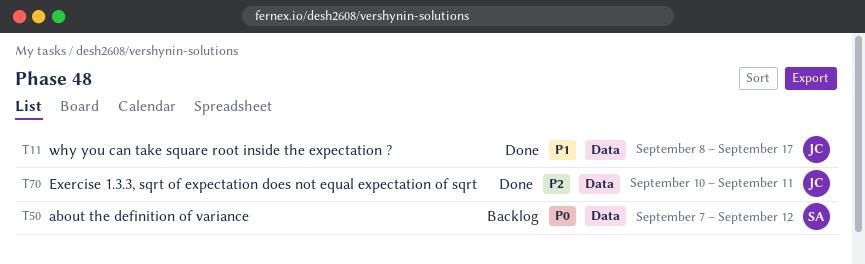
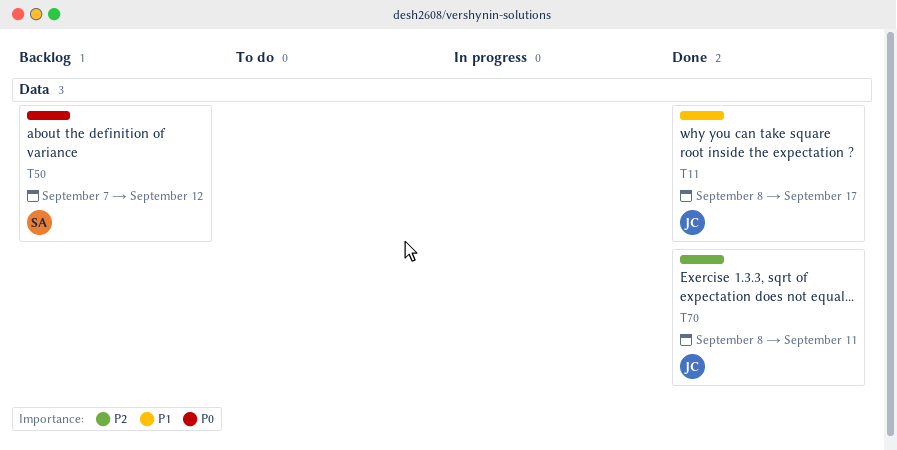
T70, start: Sep 10 -> Sep 8

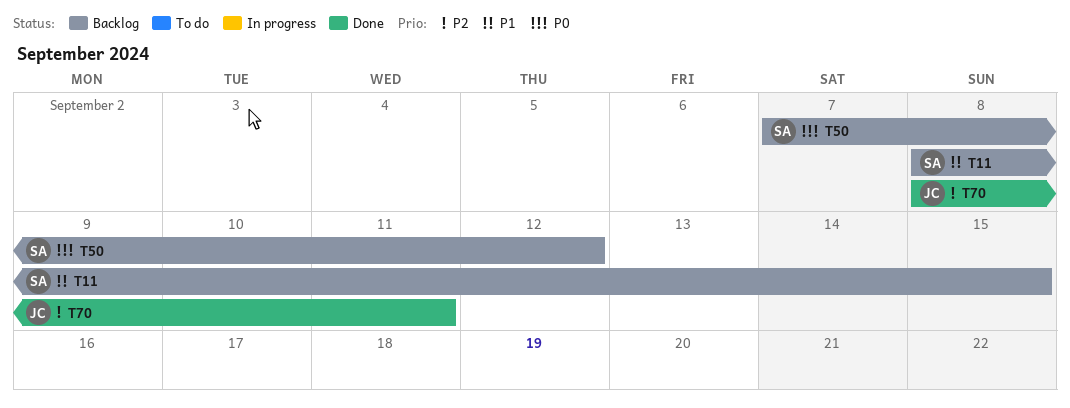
T11, status: Done -> Backlog
T11, owner: JC -> SA
T11, due: Sep 17 -> Sep 15

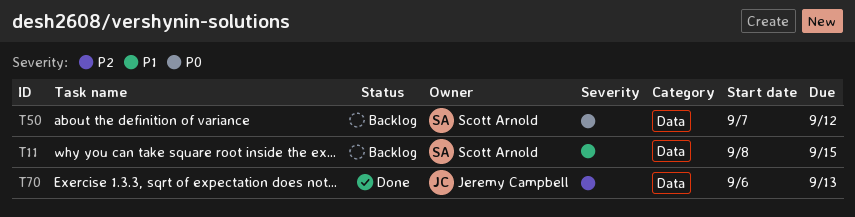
T70, start: Sep 8 -> Sep 6
T70, due: Sep 11 -> Sep 13

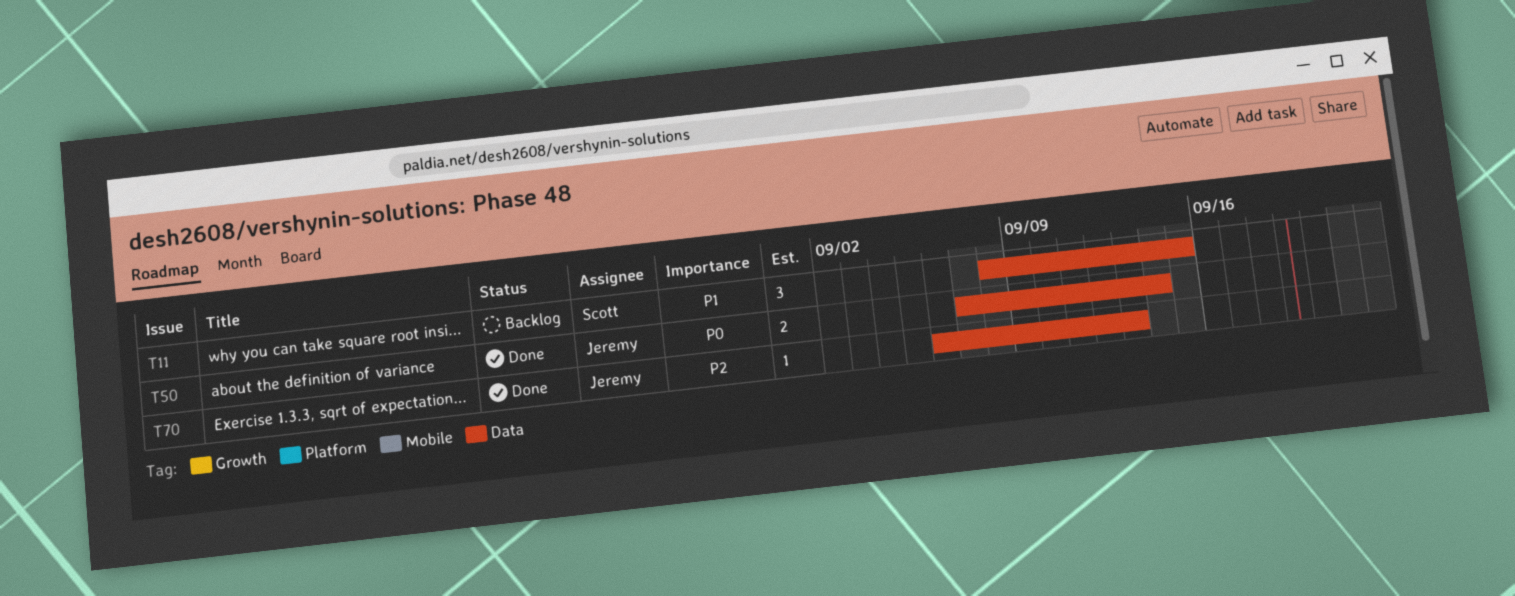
T50, status: Backlog -> Done
T50, owner: Scott Arnold -> Jeremy Campbell
T50, due: Sep 12 -> Sep 14

